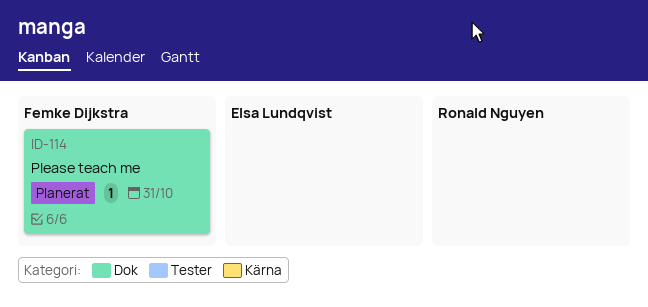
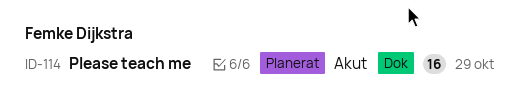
ID-114, estimate: 1 -> 16
ID-114, due: Oct 31 -> Oct 29

